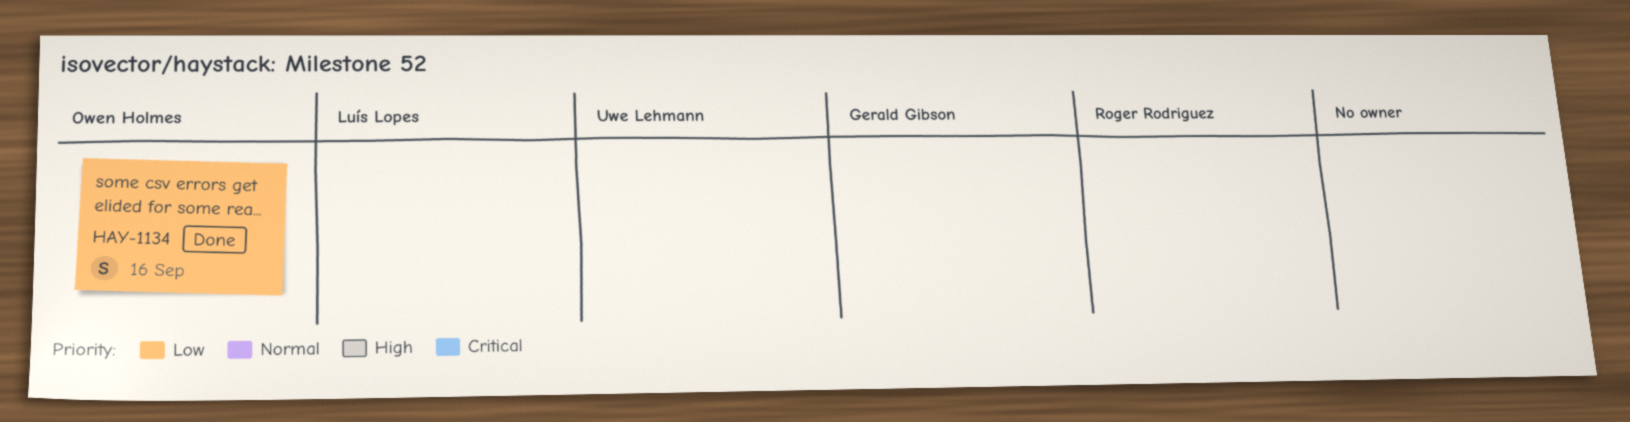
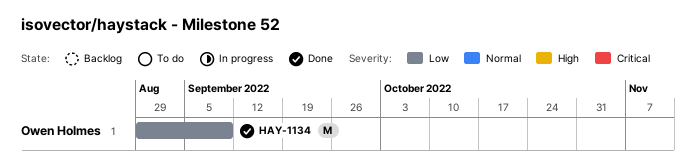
HAY-1134, estimate: S -> M
HAY-1134, due: Sep 16 -> Sep 9

